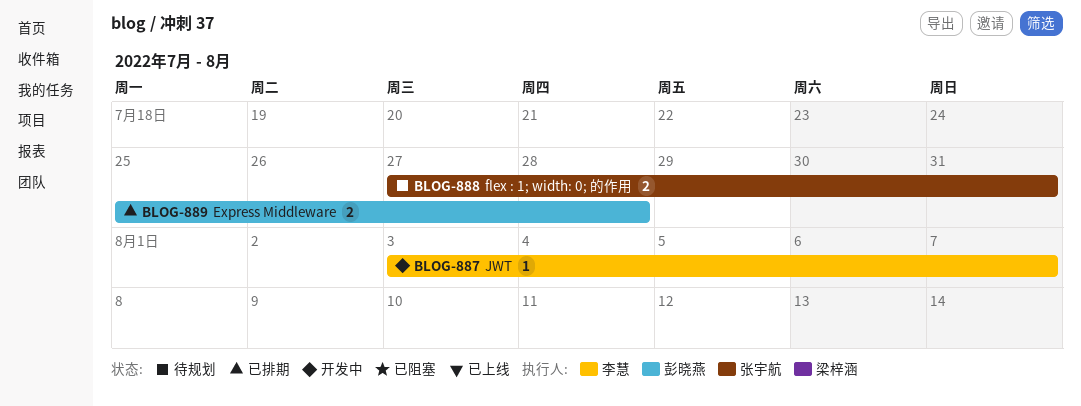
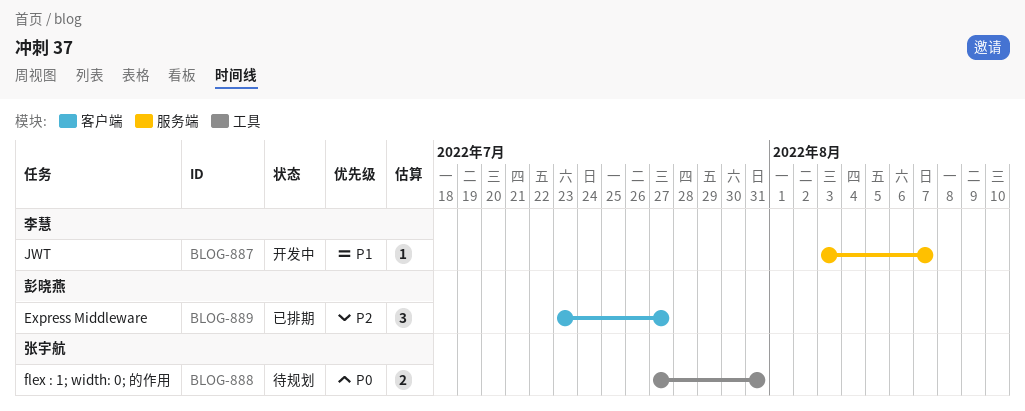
BLOG-889, estimate: 2 -> 3
BLOG-889, start: Jul 25 -> Jul 23
BLOG-889, due: Jul 28 -> Jul 27

